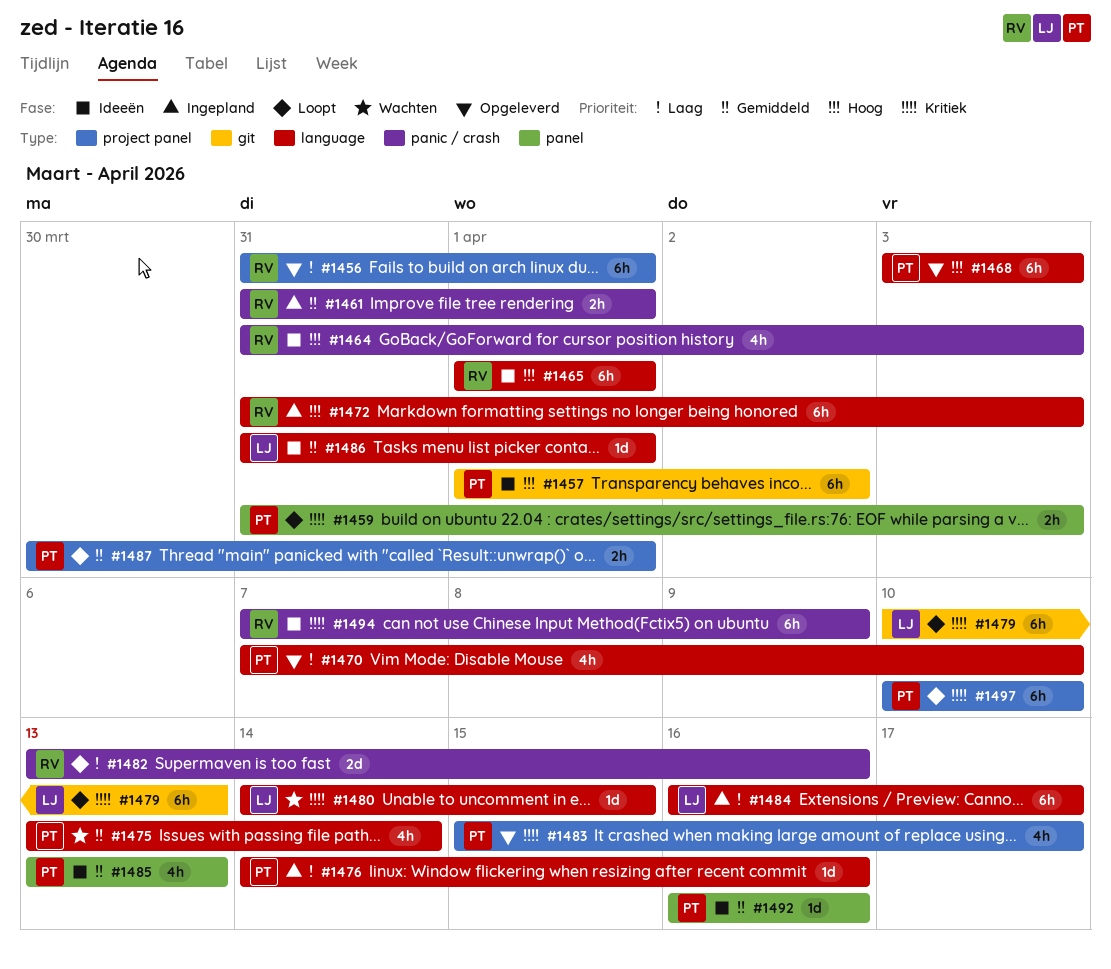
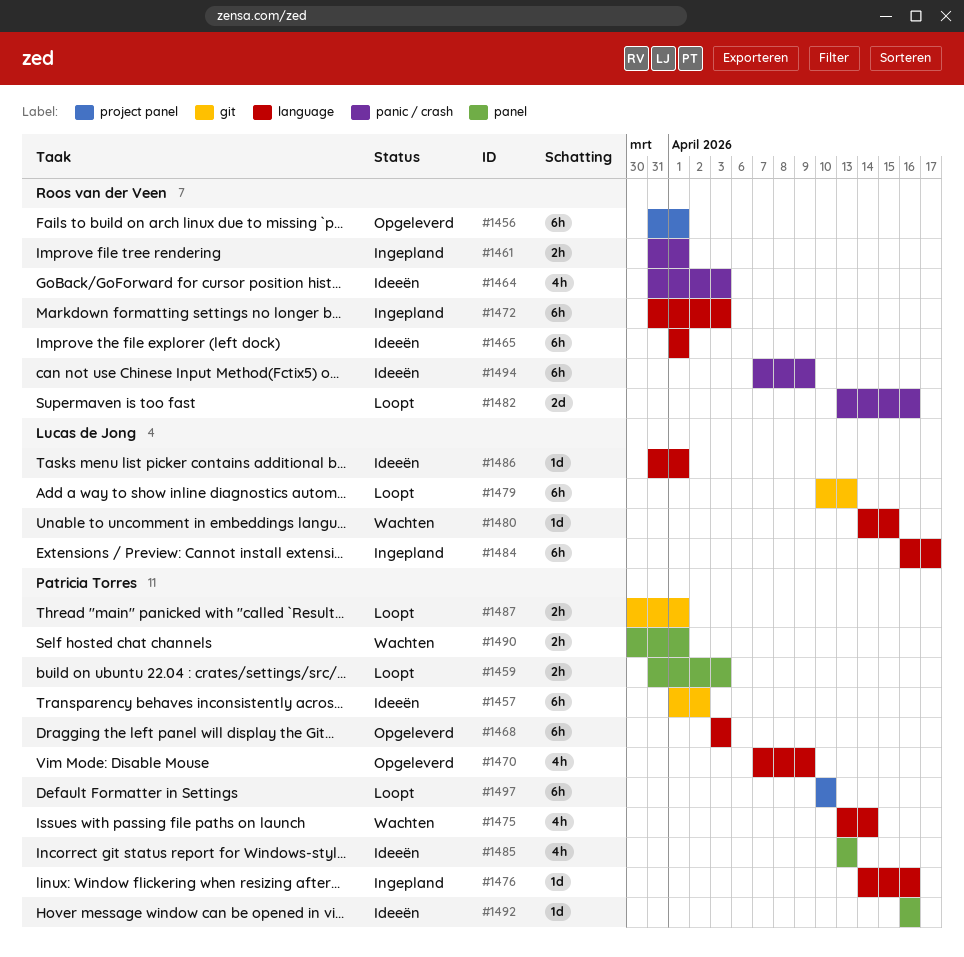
#1470, due: Apr 10 -> Apr 9
#1483: present -> none
#1487, label: project panel -> git
#1490: none -> present

